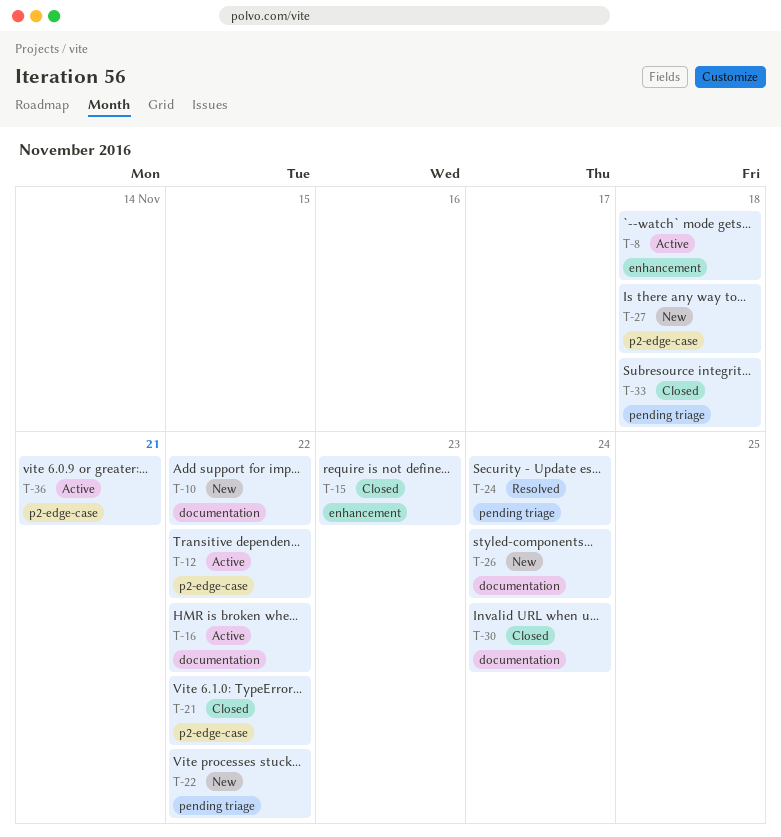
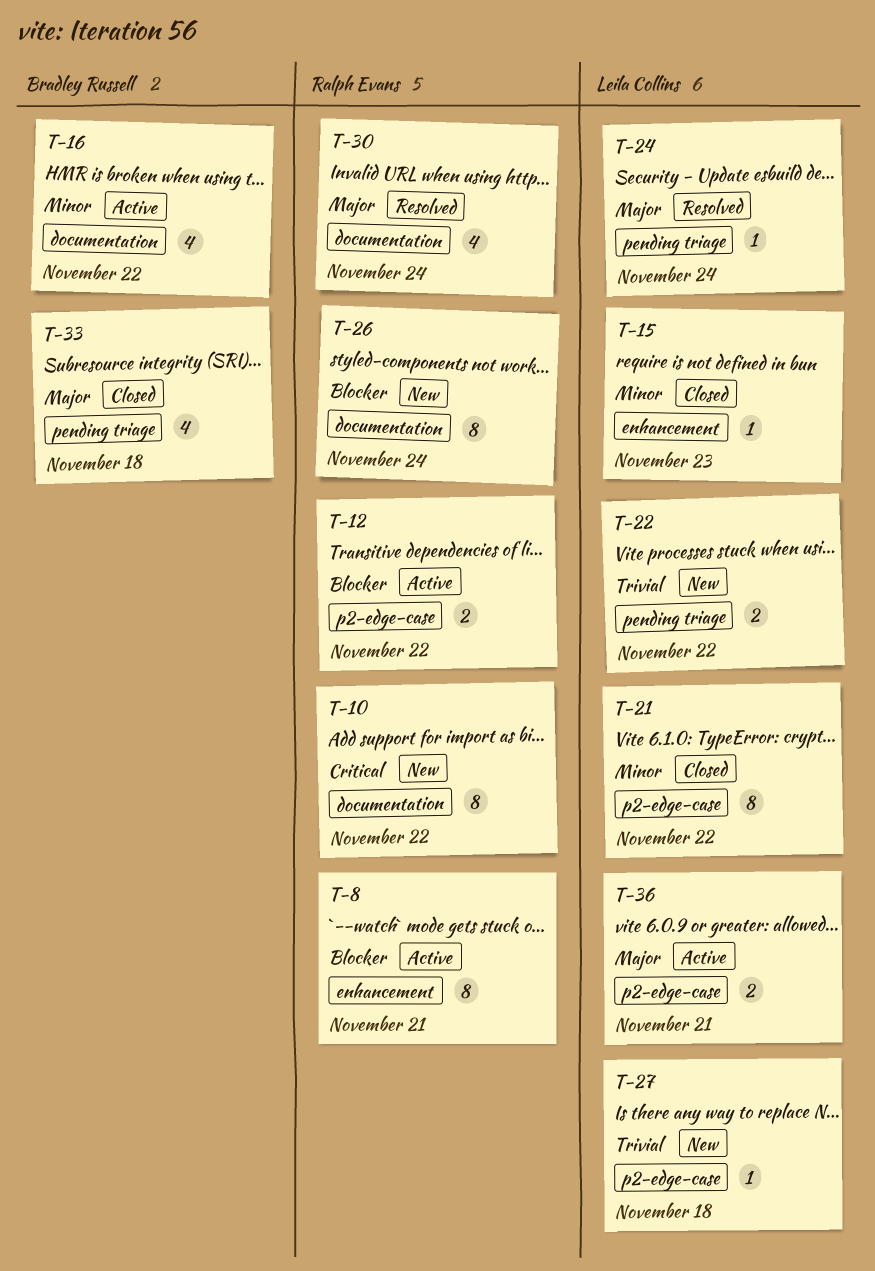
T-8, due: Nov 18 -> Nov 21
T-30, status: Closed -> Resolved

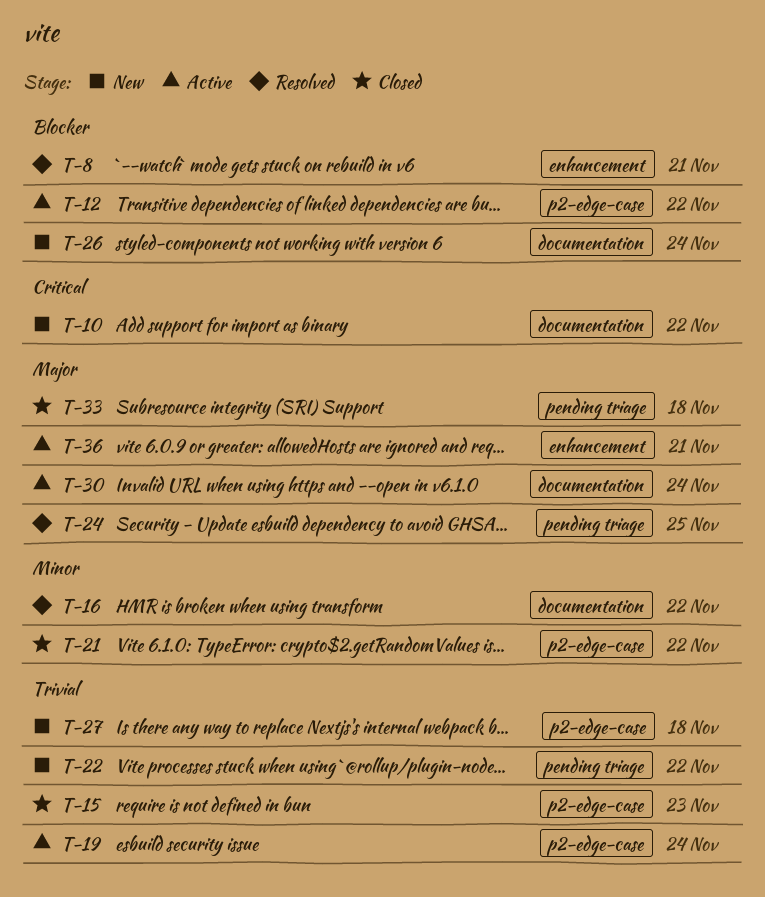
T-8, status: Active -> Resolved
T-15, priority: Minor -> Trivial
T-15, label: enhancement -> p2-edge-case
T-16, status: Active -> Resolved
T-19: none -> present
T-24, due: Nov 24 -> Nov 25
T-30, status: Resolved -> Active
T-36, label: p2-edge-case -> enhancement

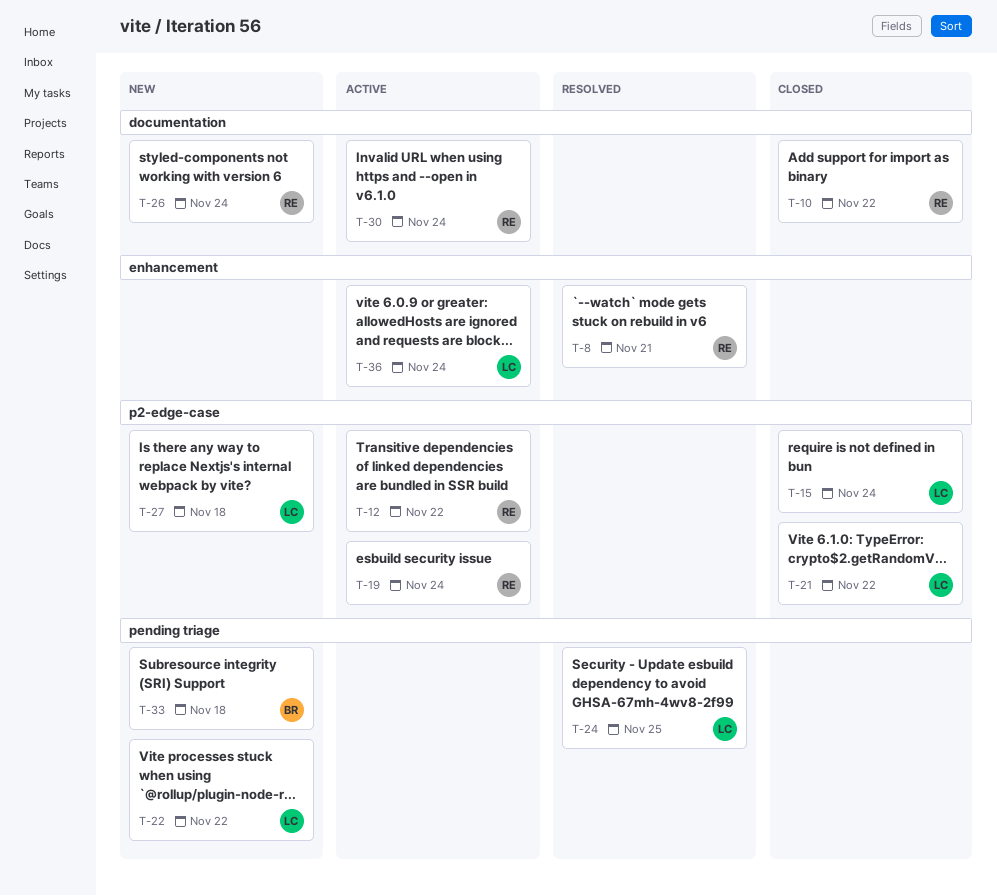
T-10, status: New -> Closed
T-15, due: Nov 23 -> Nov 24
T-16: present -> none
T-33, status: Closed -> New
T-36, due: Nov 21 -> Nov 24

